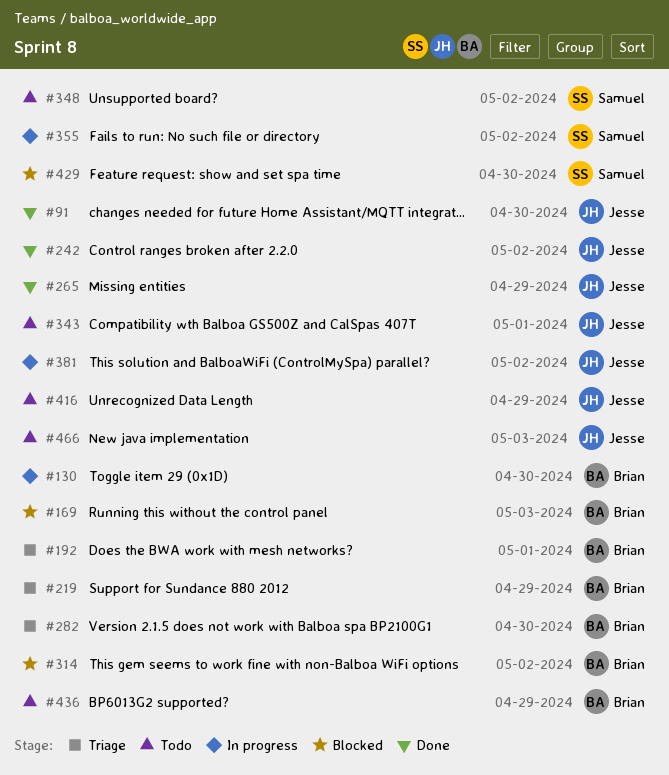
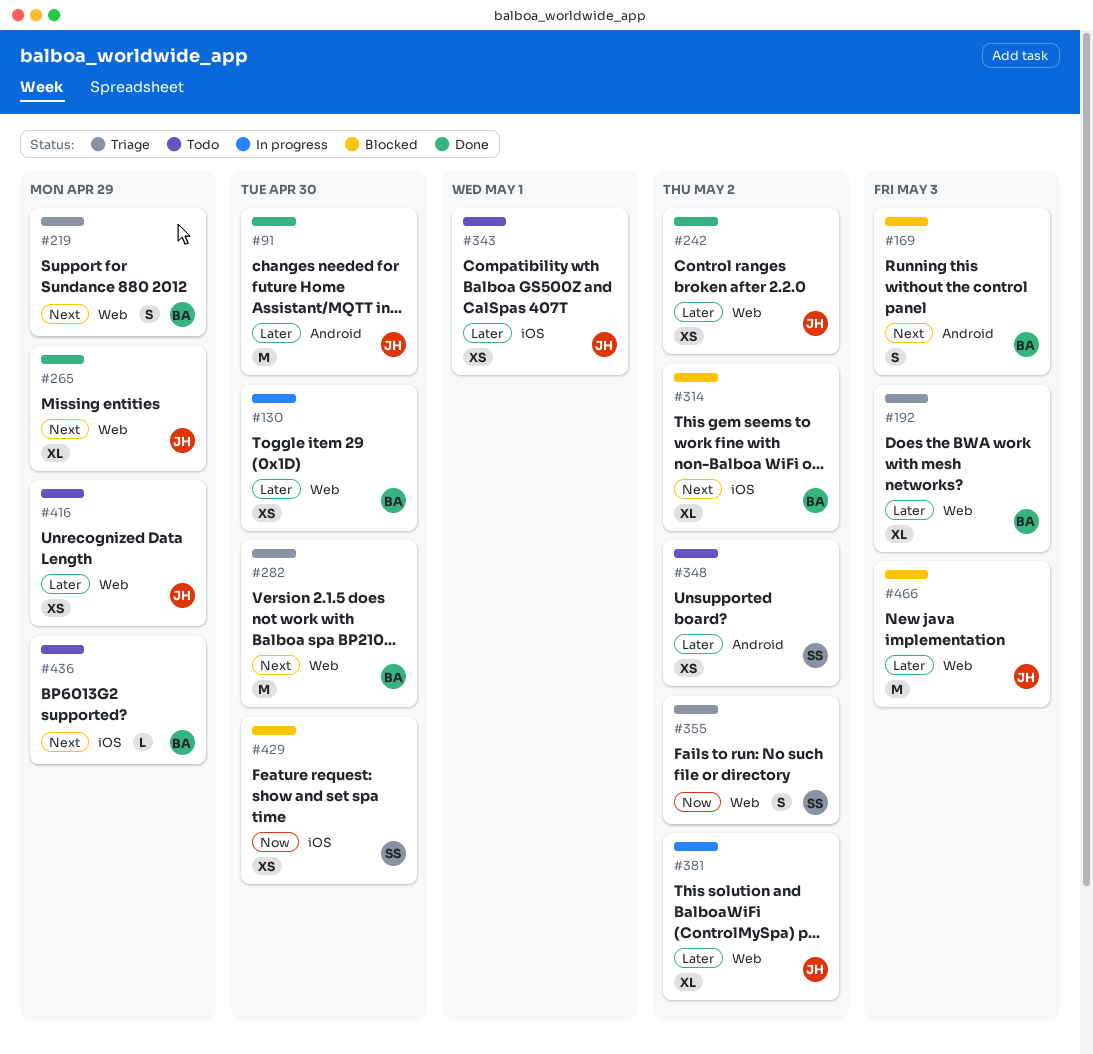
#192, due: May 1 -> May 3
#355, status: In progress -> Triage
#466, status: Todo -> Blocked

